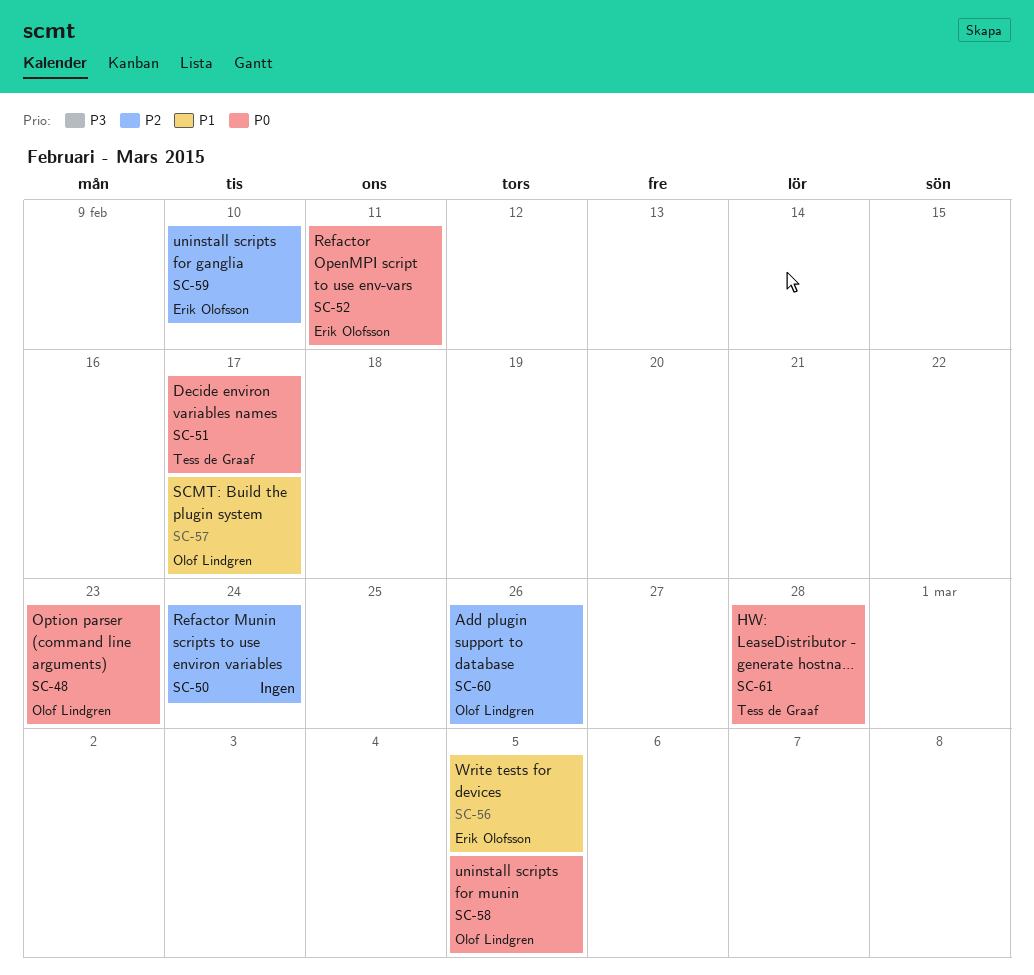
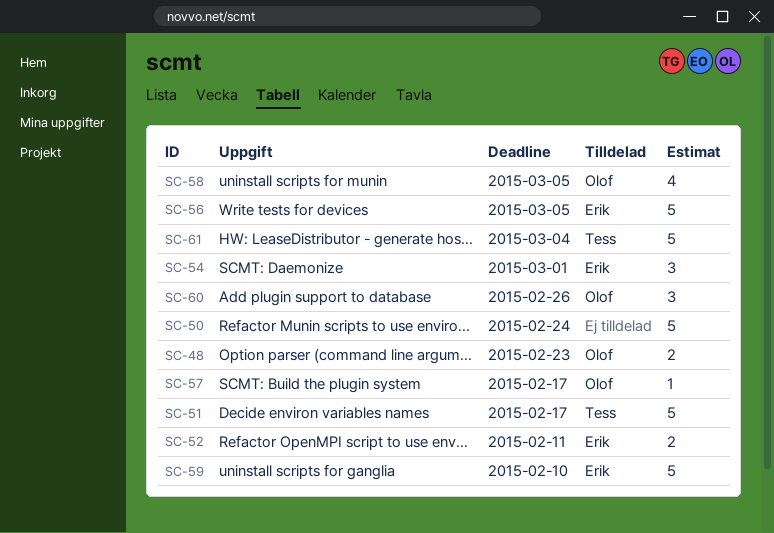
SC-54: none -> present
SC-61, due: Feb 28 -> Mar 4

